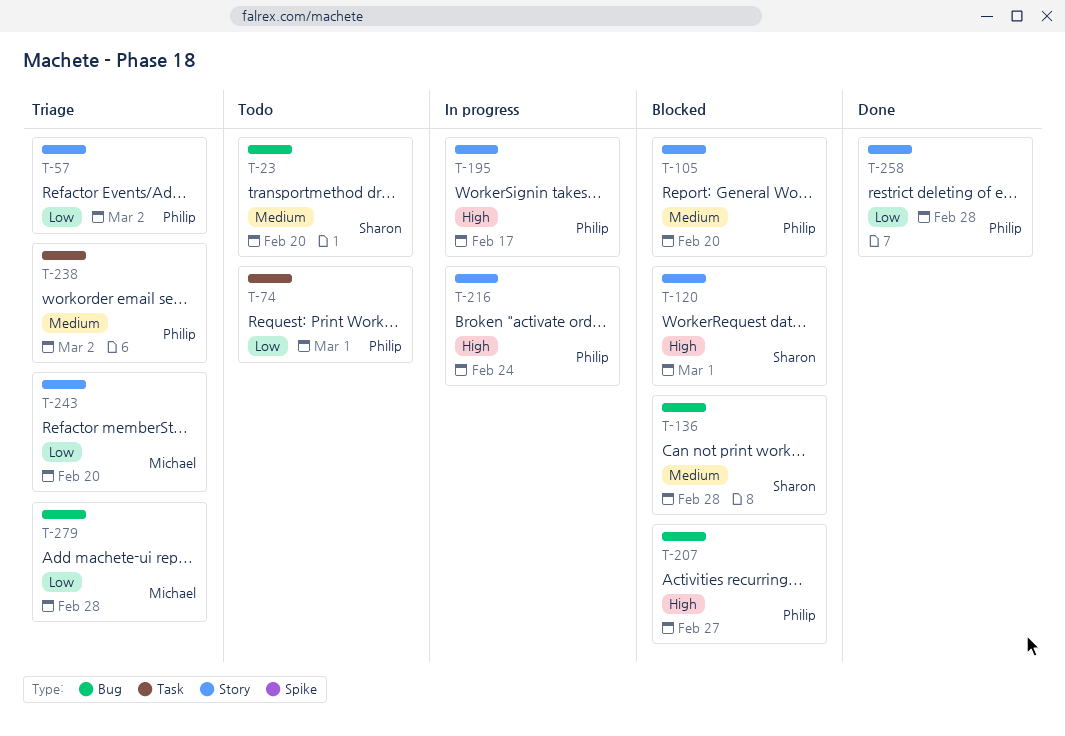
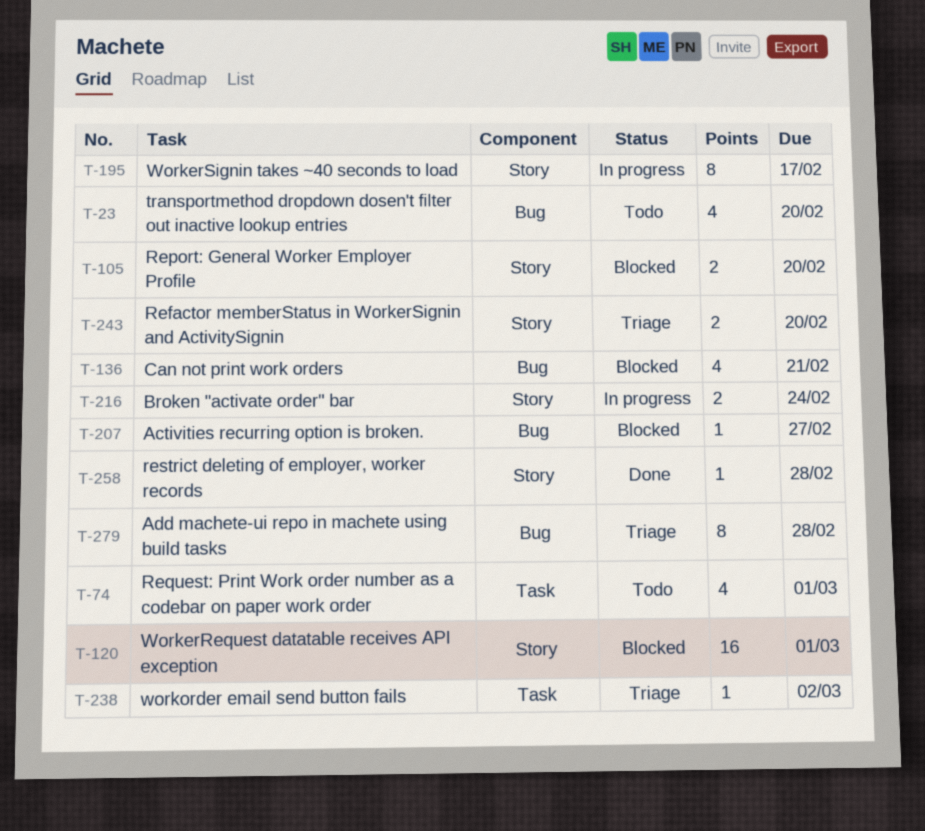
T-57: present -> none
T-136, due: Feb 28 -> Feb 21

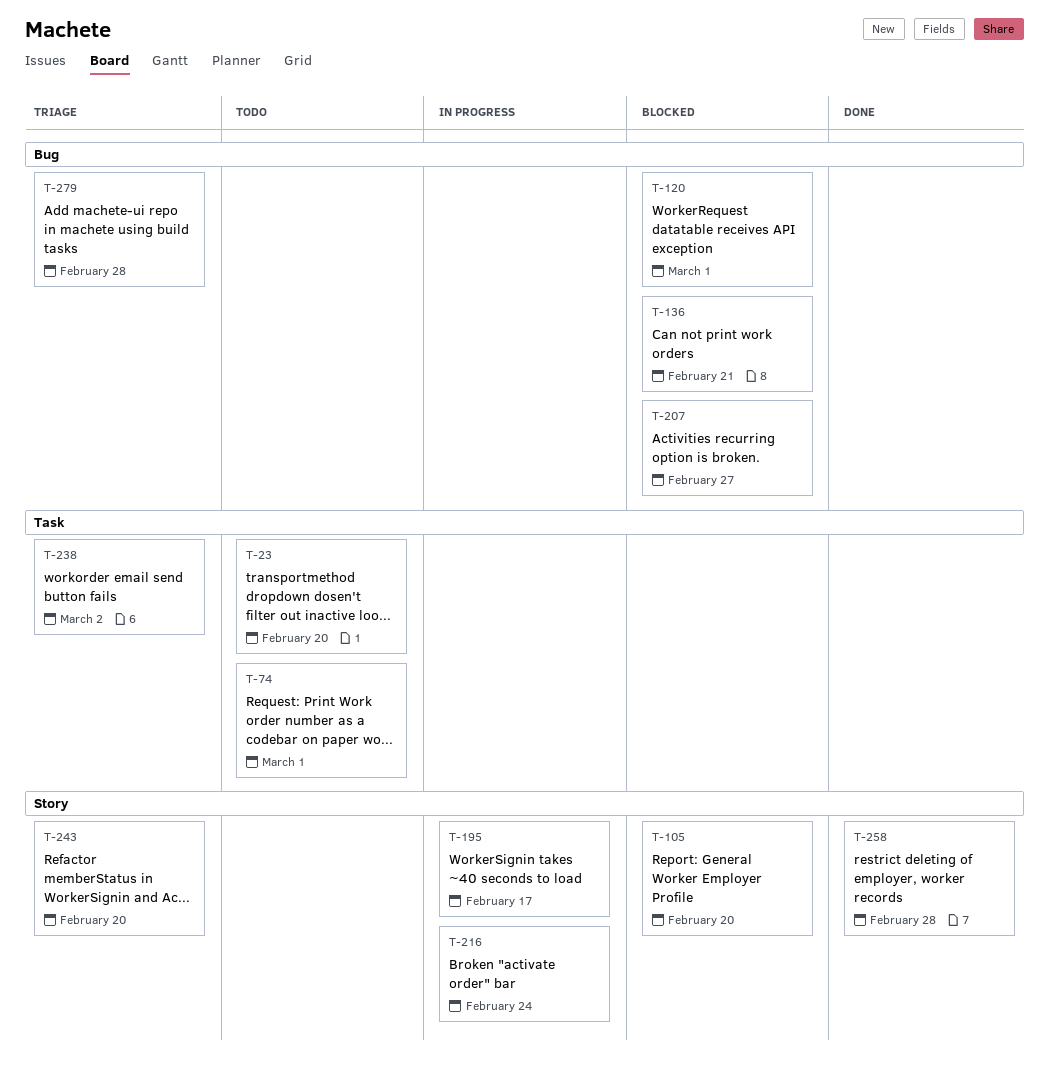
T-23, label: Bug -> Task
T-120, label: Story -> Bug

